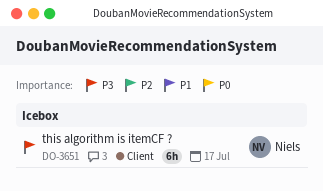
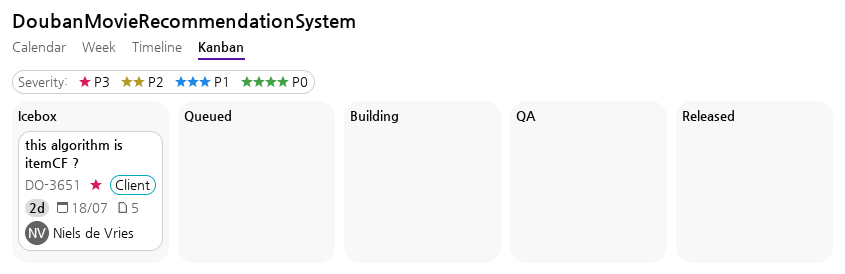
DO-3651, estimate: 6h -> 2d
DO-3651, due: Jul 17 -> Jul 18

